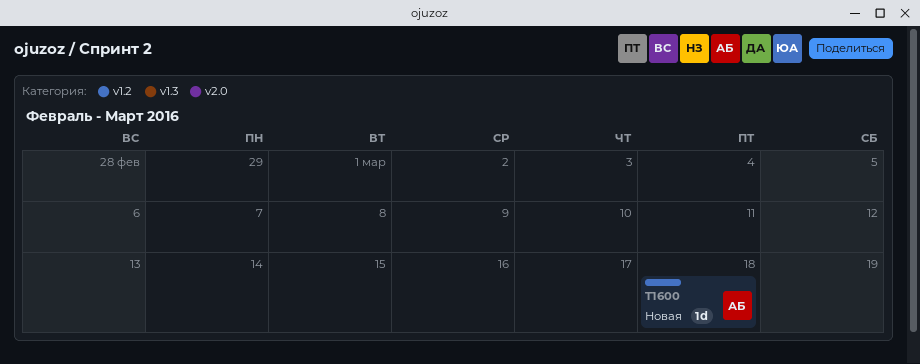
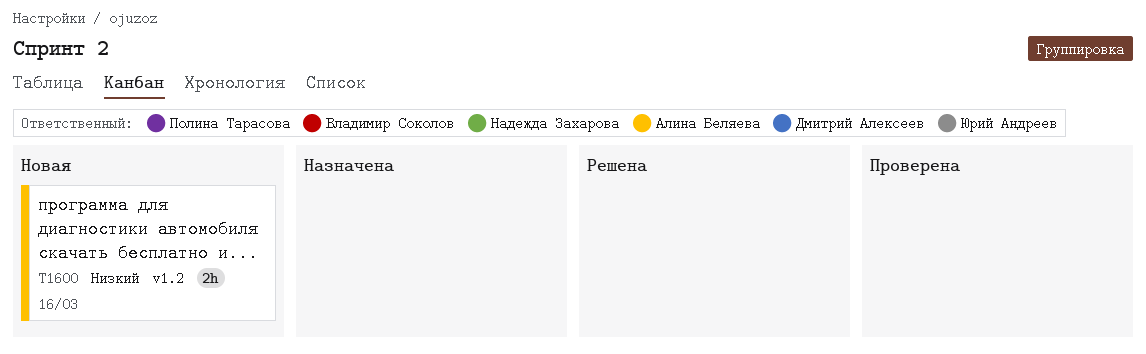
T1600, estimate: 1d -> 2h
T1600, due: Mar 18 -> Mar 16

